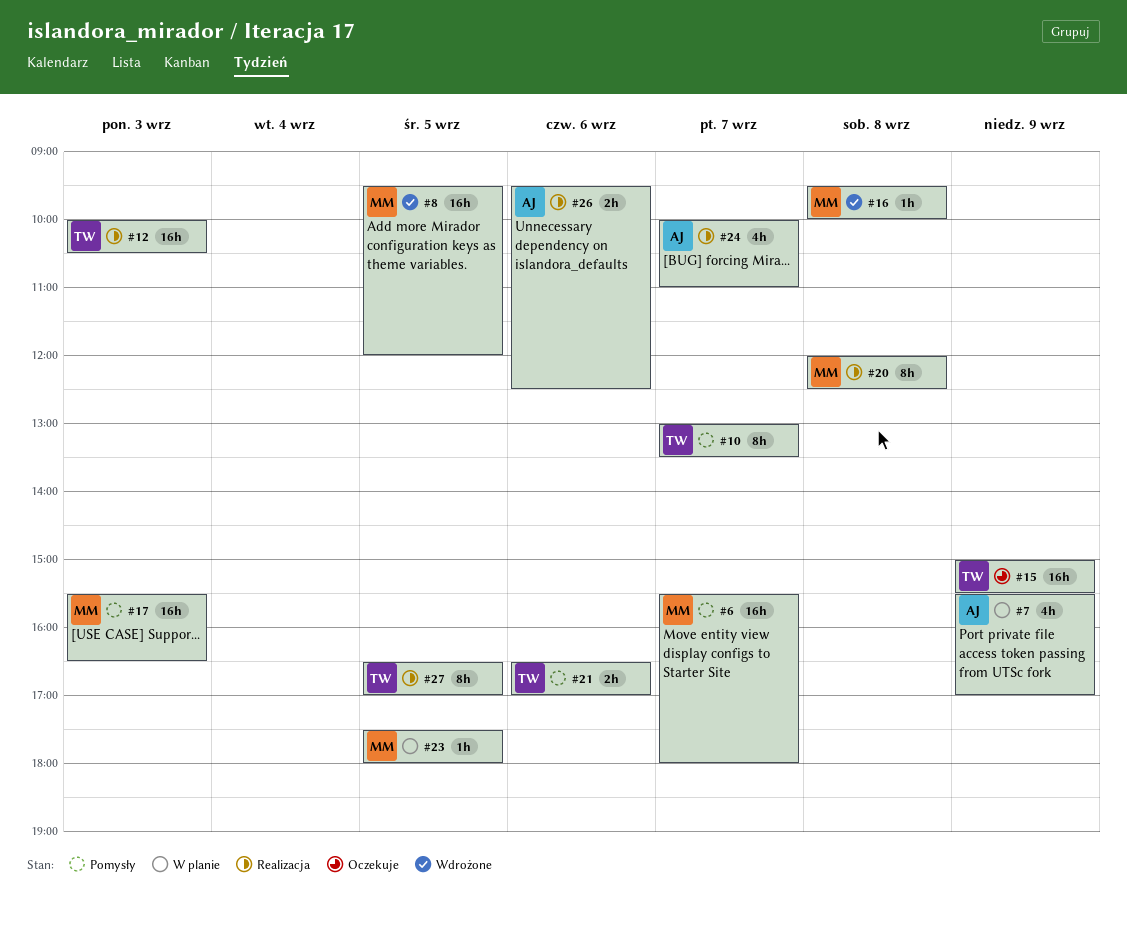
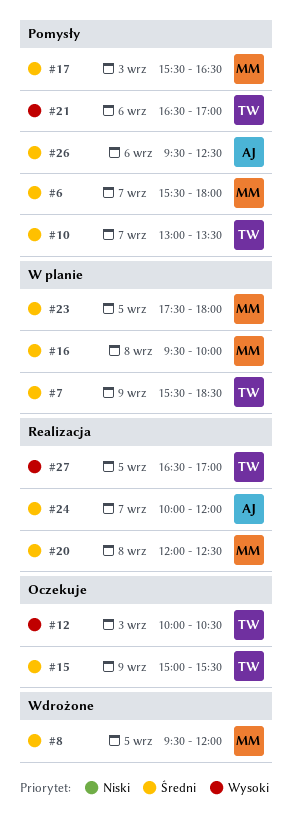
#7, owner: AJ -> TW
#7, ends: 17:00 -> 18:30
#12, status: Realizacja -> Oczekuje
#16, status: Wdrożone -> W planie
#24, ends: 11:00 -> 12:00
#26, status: Realizacja -> Pomysły

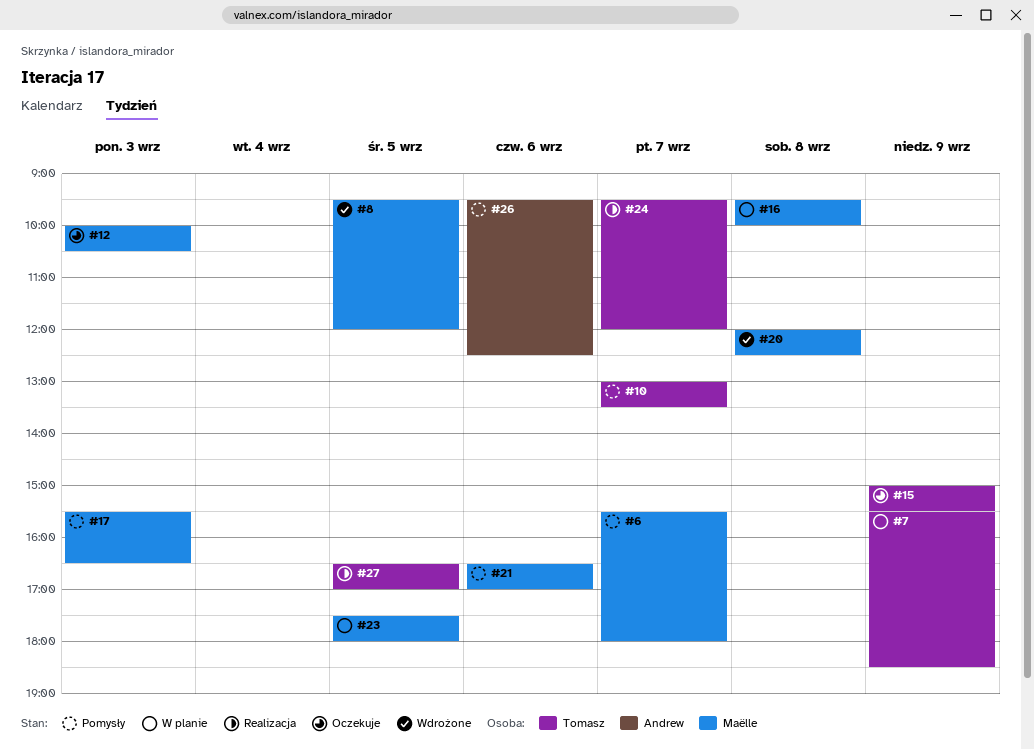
#12, owner: Tomasz -> Maëlle
#20, status: Realizacja -> Wdrożone
#21, owner: Tomasz -> Maëlle
#24, owner: Andrew -> Tomasz
#24, begins: 10:00 -> 09:30

